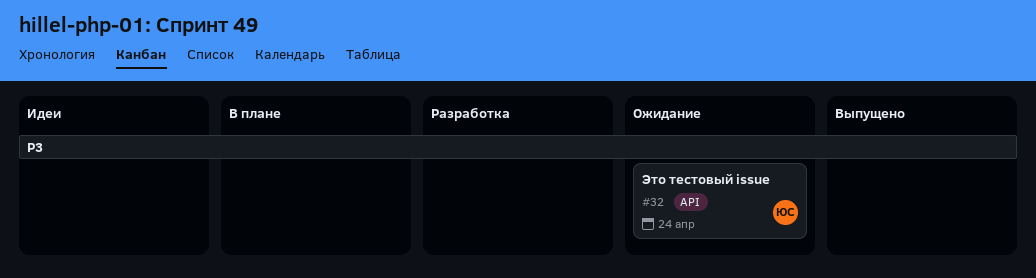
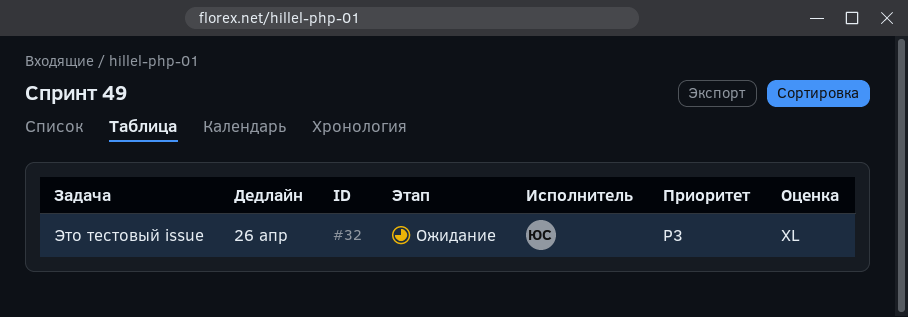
#32, due: Apr 24 -> Apr 26

